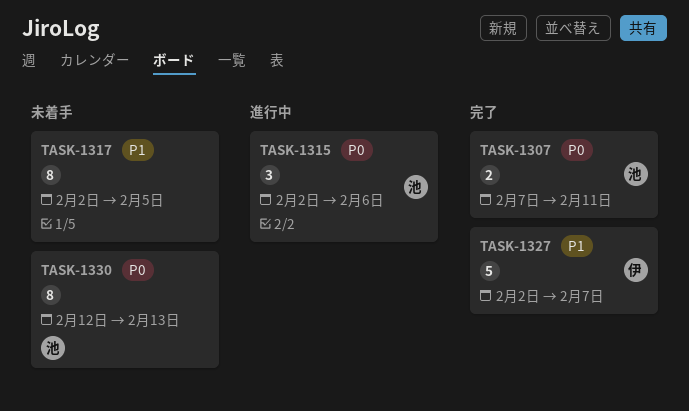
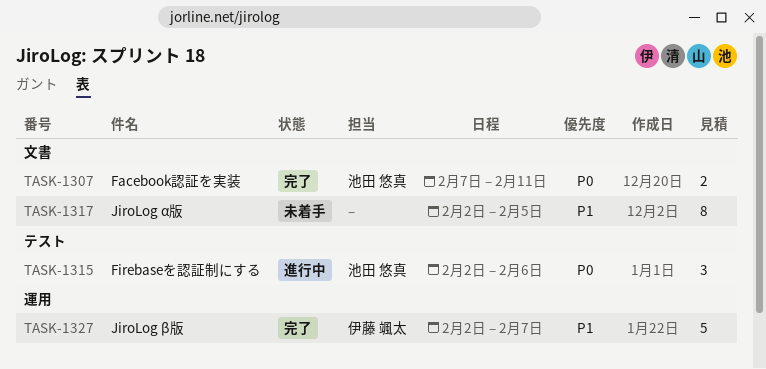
TASK-1330: present -> none

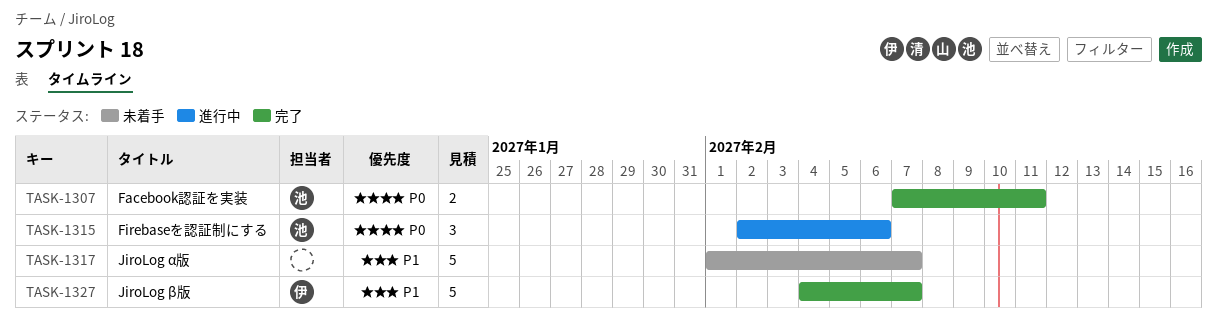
TASK-1317, estimate: 8 -> 5
TASK-1317, start: Feb 2 -> Feb 1
TASK-1317, due: Feb 5 -> Feb 7
TASK-1327, start: Feb 2 -> Feb 4

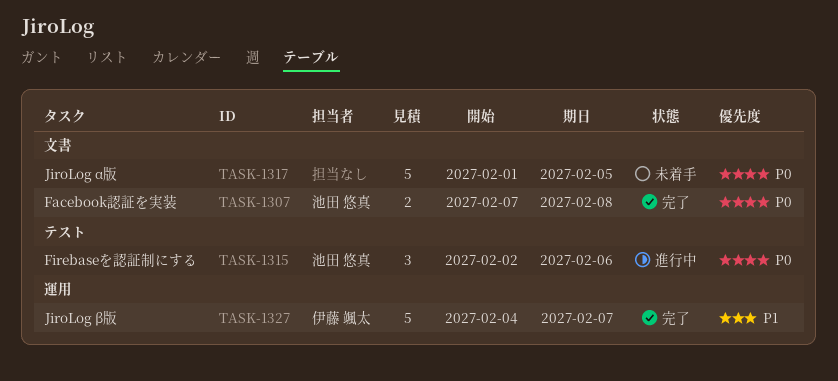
TASK-1307, due: Feb 11 -> Feb 8
TASK-1317, priority: P1 -> P0
TASK-1317, due: Feb 7 -> Feb 5

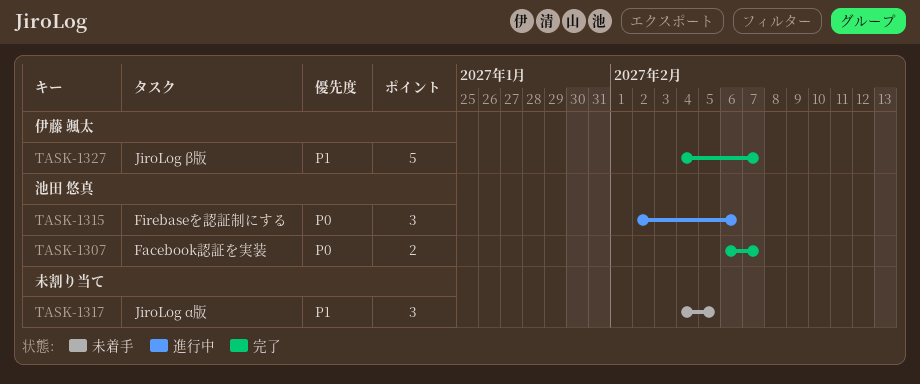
TASK-1307, start: Feb 7 -> Feb 6
TASK-1307, due: Feb 8 -> Feb 7
TASK-1317, priority: P0 -> P1
TASK-1317, estimate: 5 -> 3
TASK-1317, start: Feb 1 -> Feb 4

